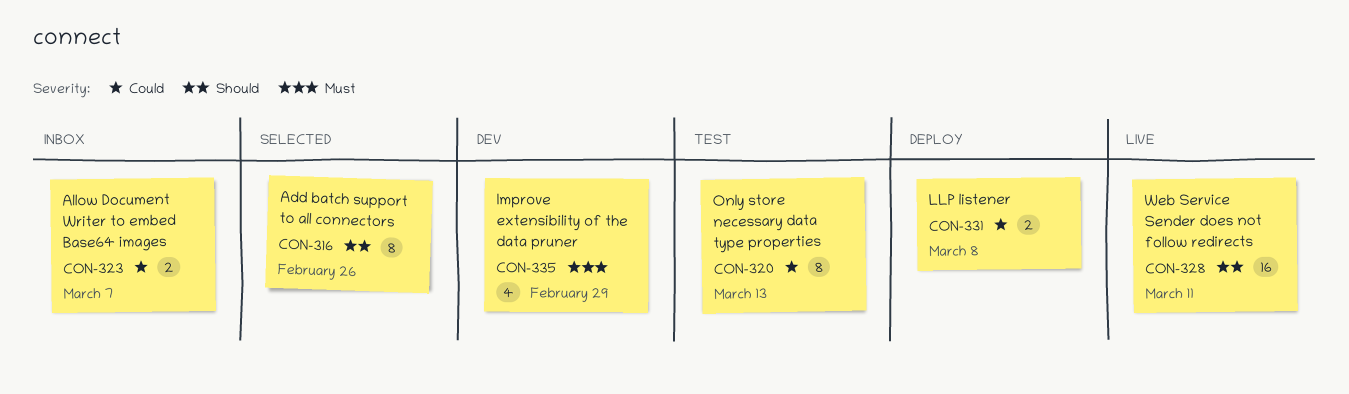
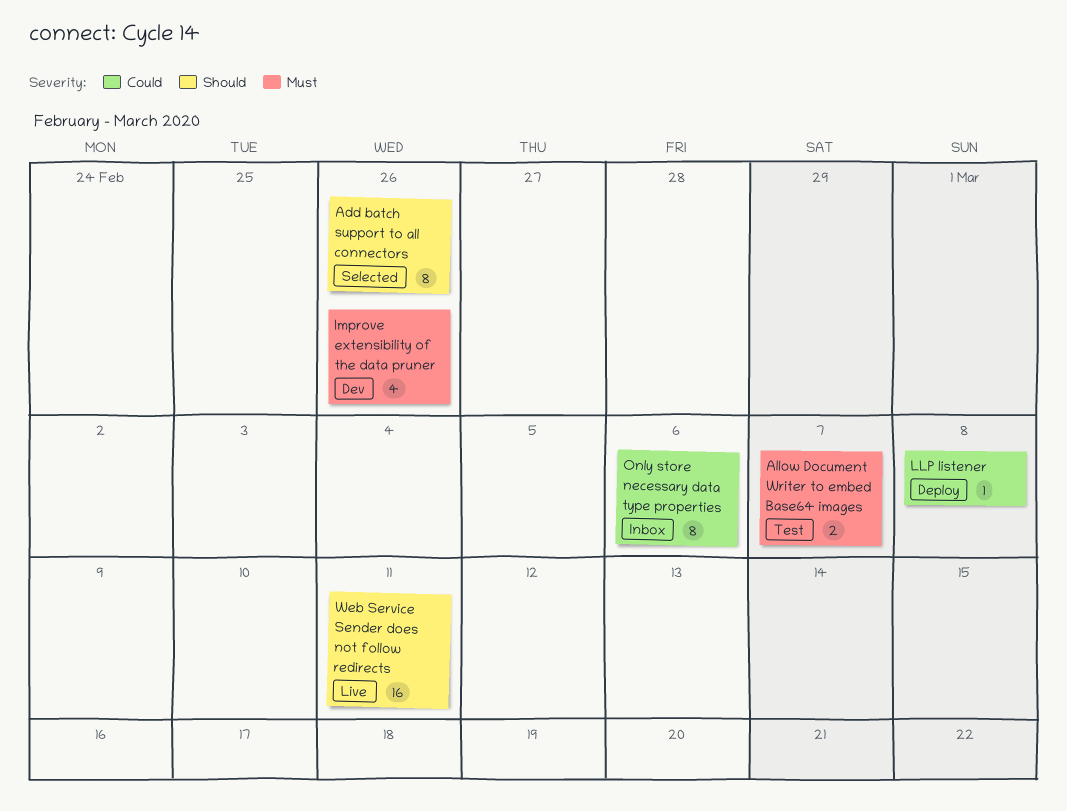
Allow Document Writer to embed Base64 images, status: Inbox -> Test
Allow Document Writer to embed Base64 images, priority: Could -> Must
Improve extensibility of the data pruner, due: Feb 29 -> Feb 26
LLP listener, estimate: 2 -> 1
Only store necessary data type properties, status: Test -> Inbox
Only store necessary data type properties, due: Mar 13 -> Mar 6

